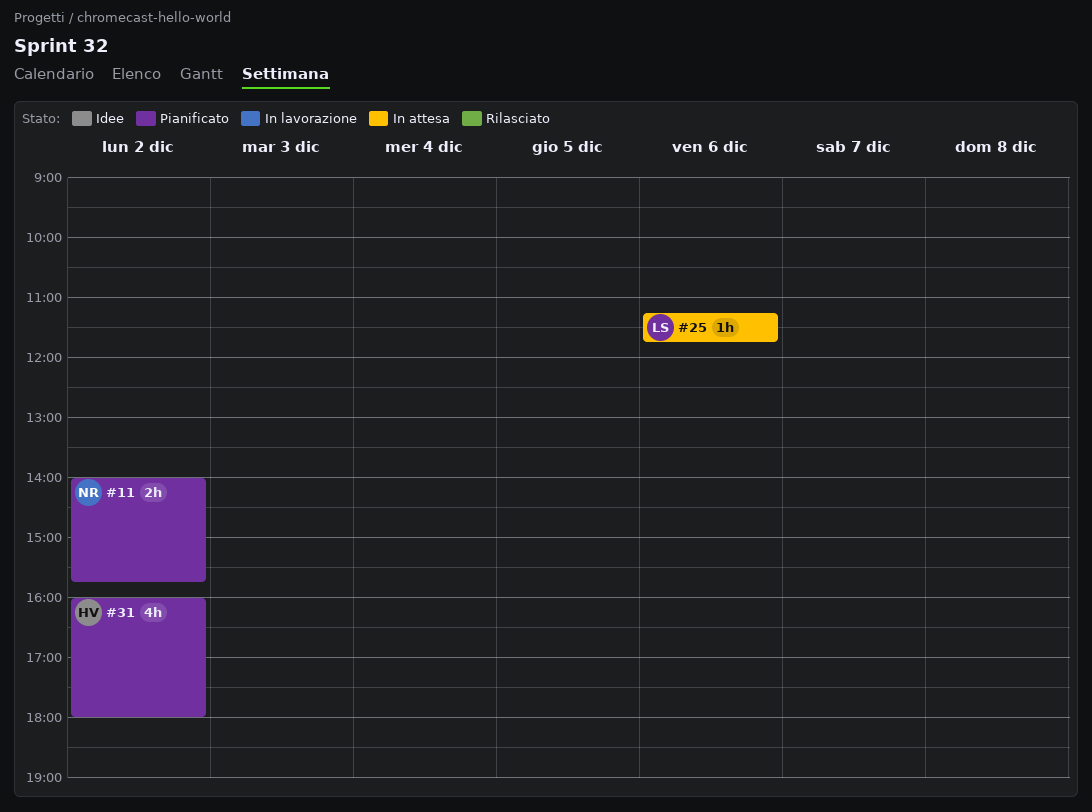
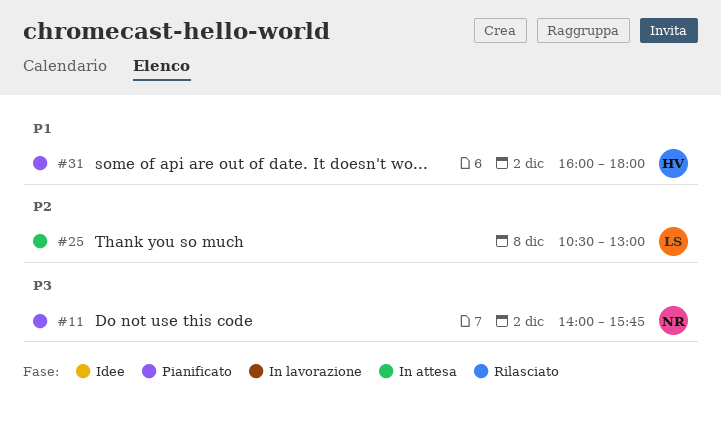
#25, day: Dec 6 -> Dec 8
#25, begins: 11:15 -> 10:30
#25, ends: 11:45 -> 13:00

